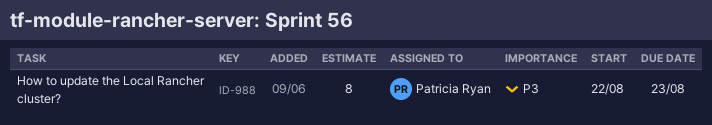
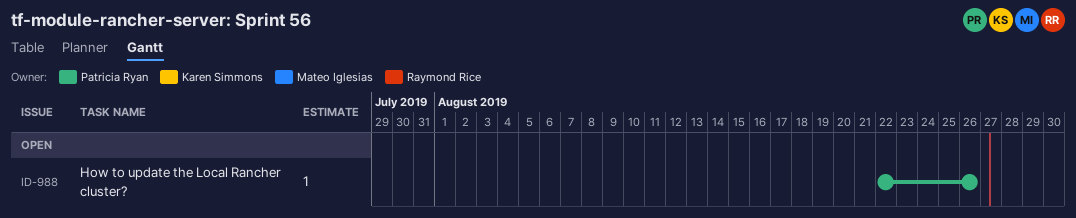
ID-988, estimate: 8 -> 1
ID-988, due: Aug 23 -> Aug 26

